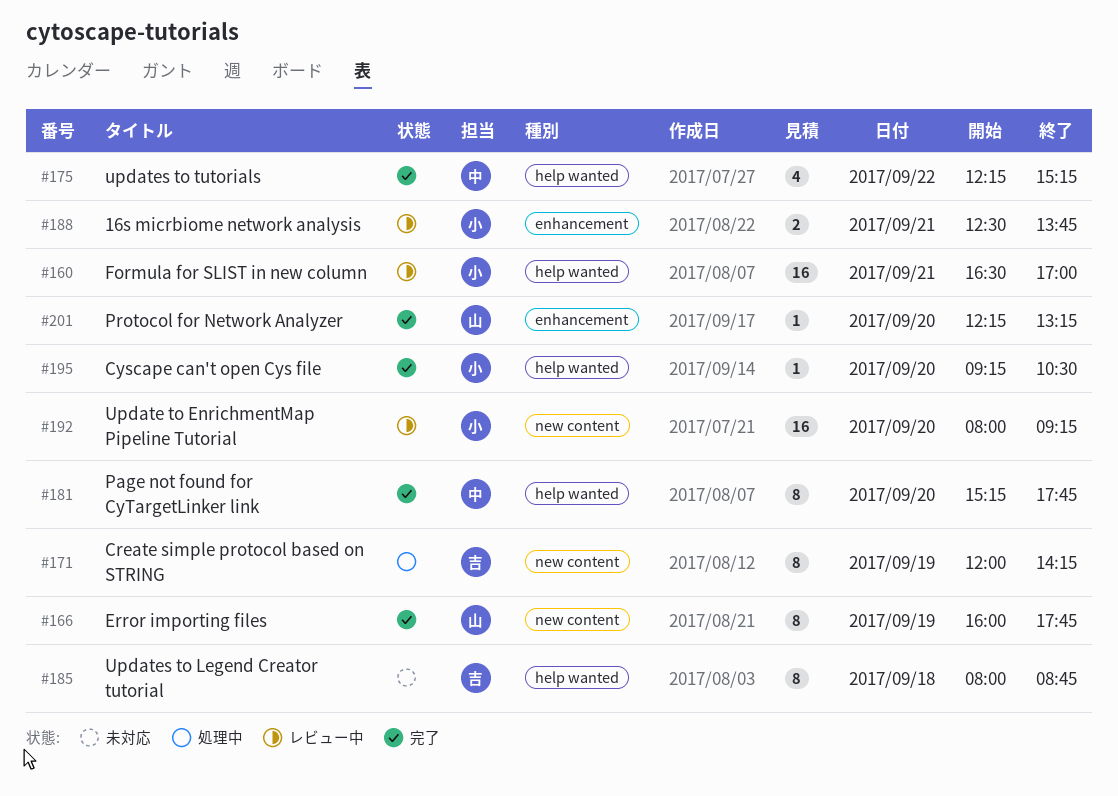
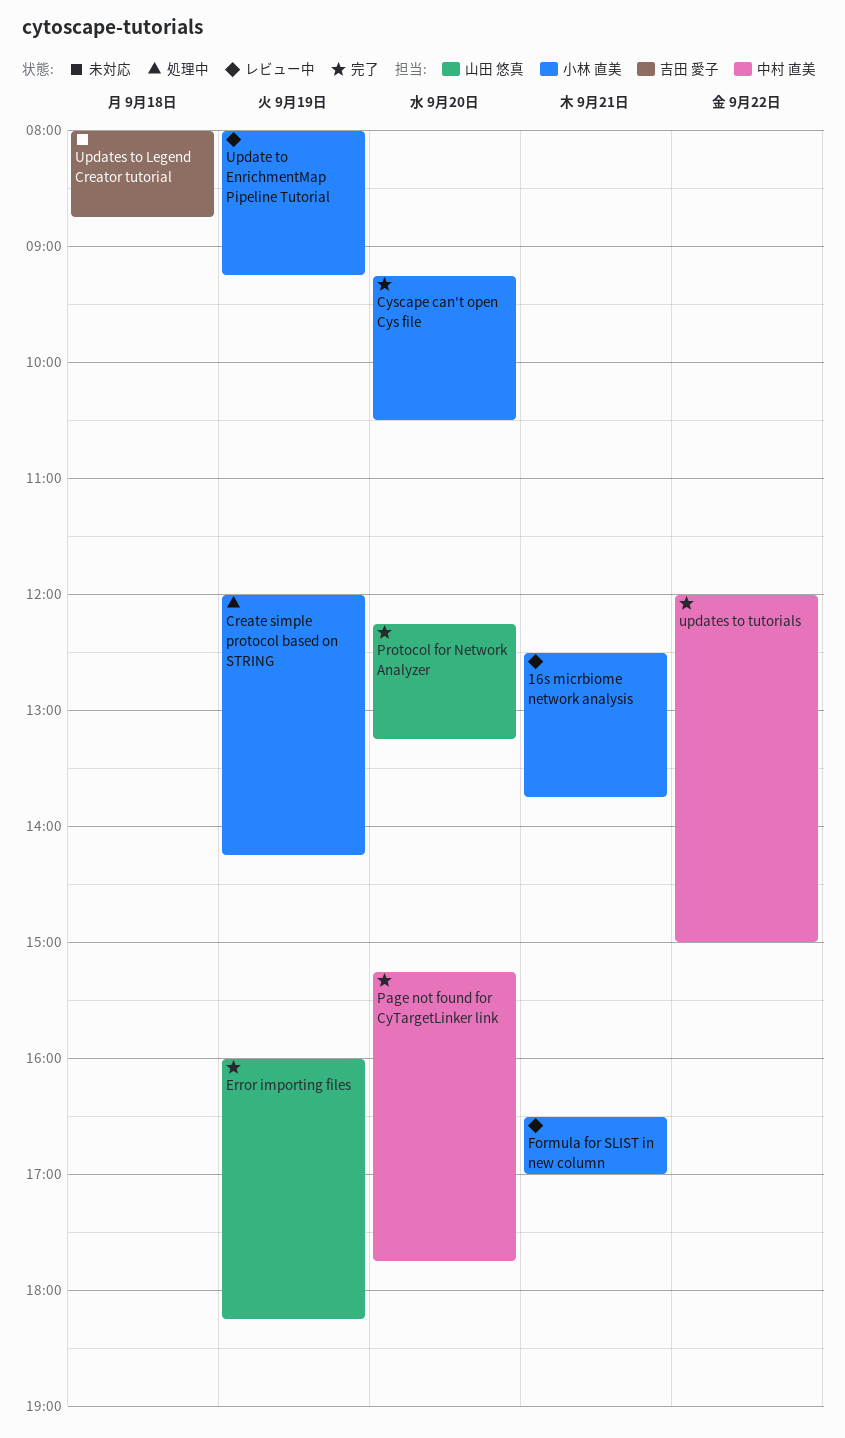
Create simple protocol based on STRING, owner: 吉田 愛子 -> 小林 直美
Error importing files, ends: 17:45 -> 18:15
Update to EnrichmentMap Pipeline Tutorial, day: Sep 20 -> Sep 19
updates to tutorials, begins: 12:15 -> 12:00
updates to tutorials, ends: 15:15 -> 15:00

